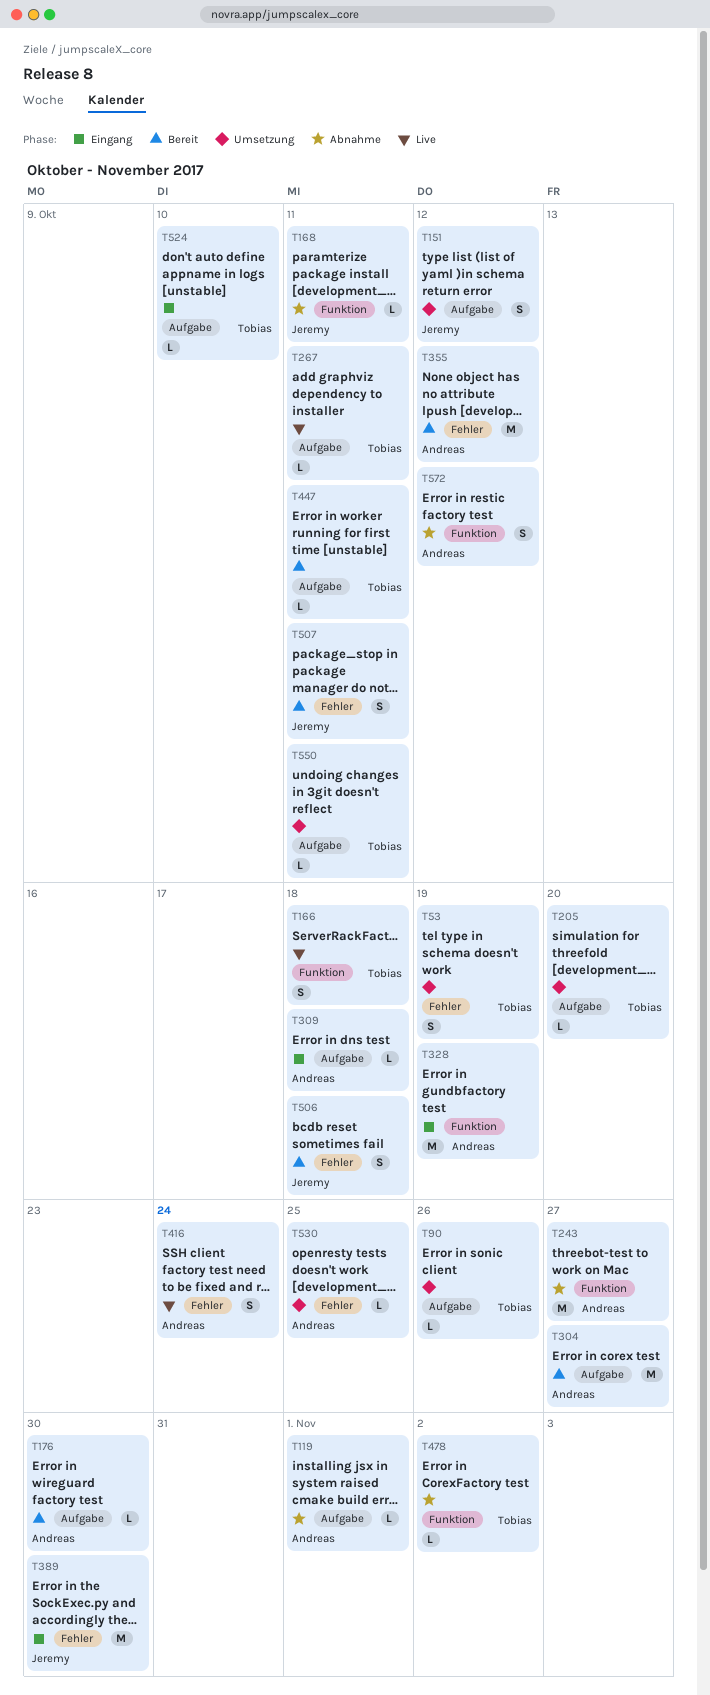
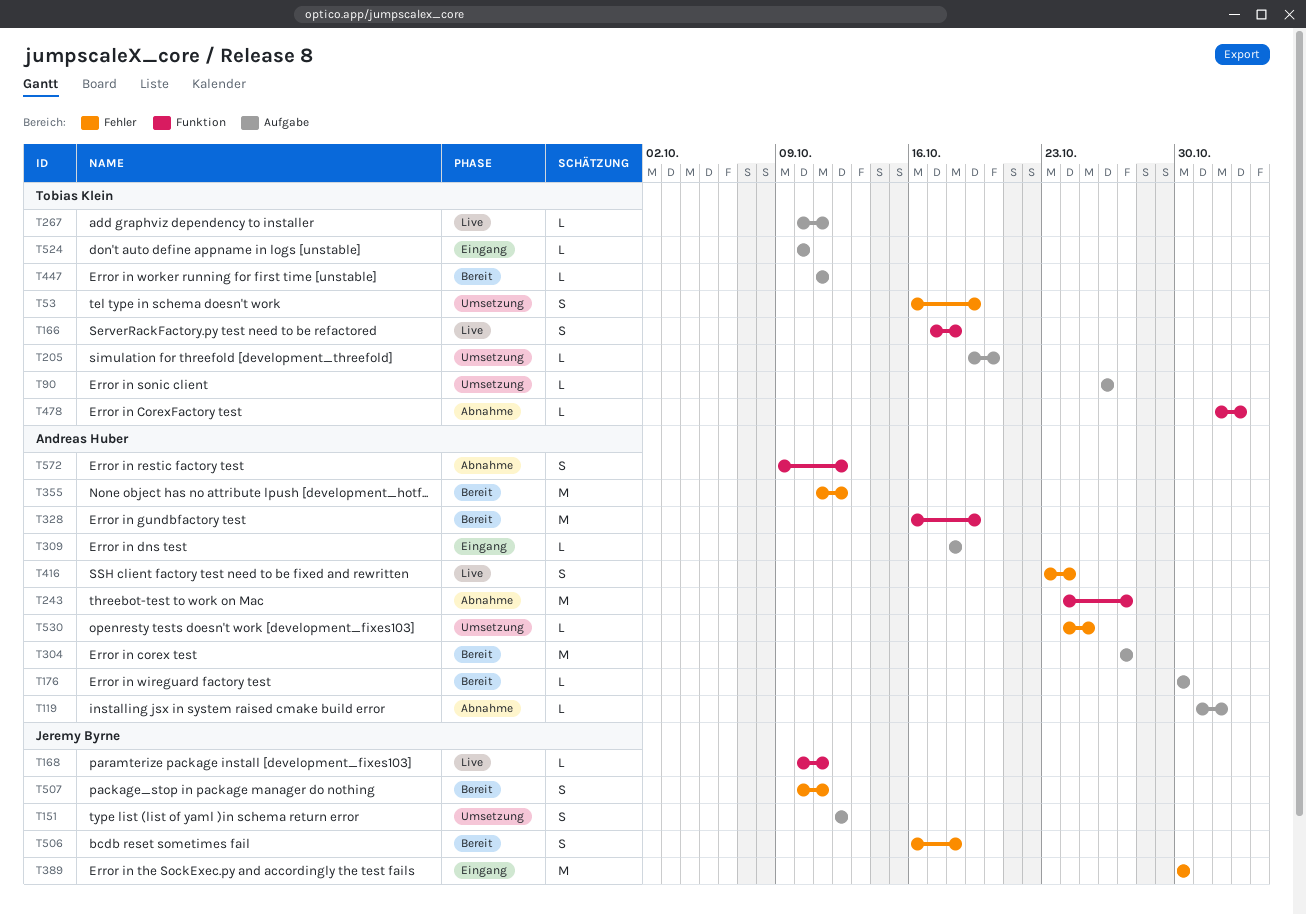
T168, status: Abnahme -> Live
T328, status: Eingang -> Bereit
T550: present -> none

